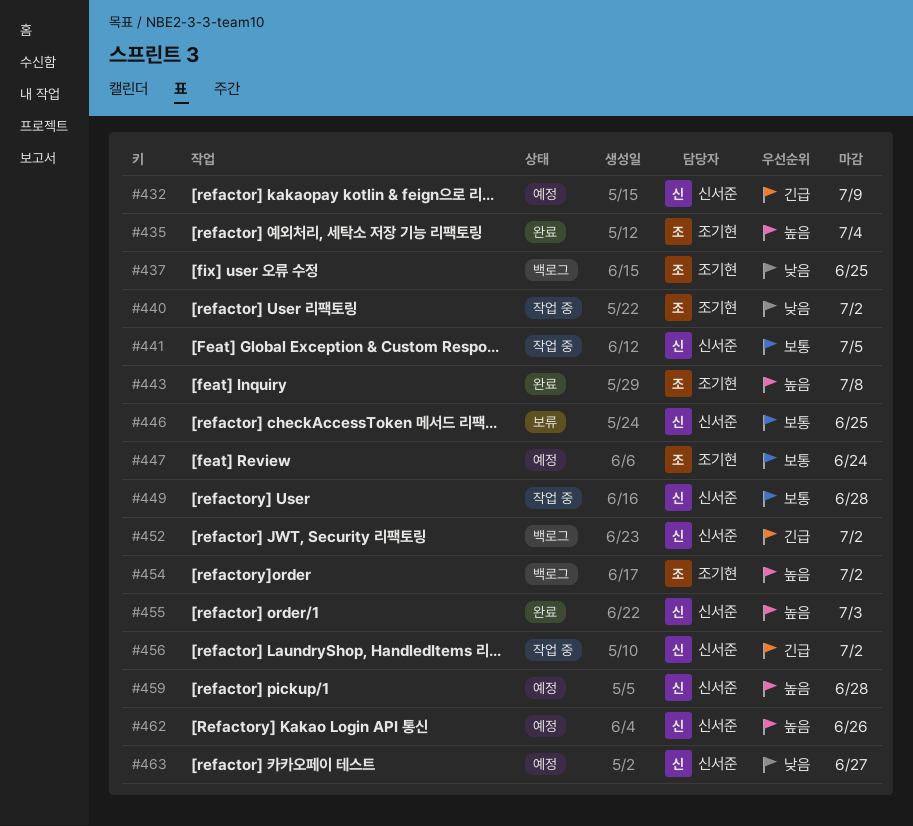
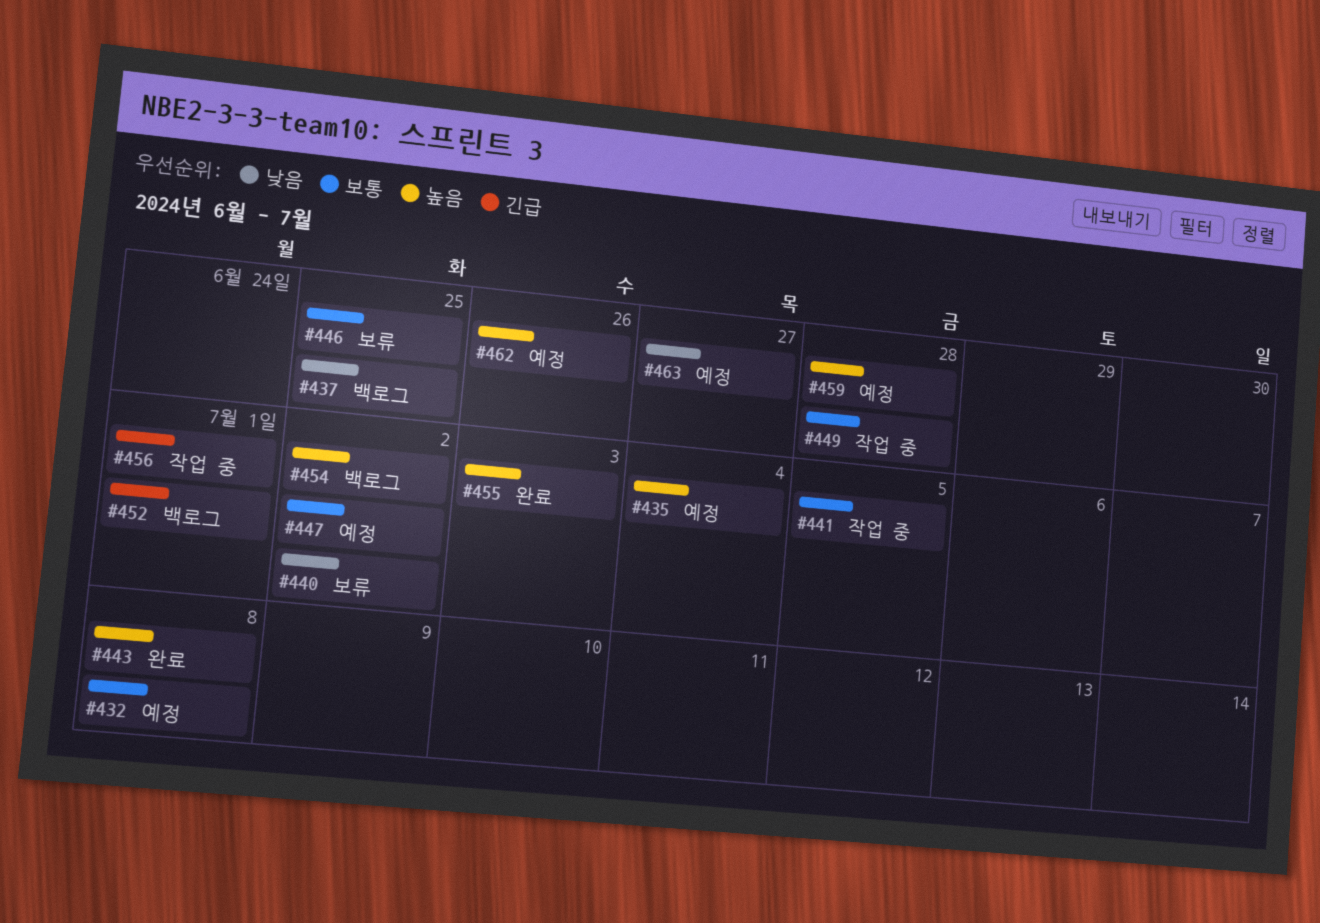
#432, priority: 긴급 -> 보통
#432, due: Jul 9 -> Jul 8
#435, status: 완료 -> 예정
#440, status: 작업 중 -> 보류
#447, due: Jun 24 -> Jul 2
#452, due: Jul 2 -> Jul 1
#456, due: Jul 2 -> Jul 1

